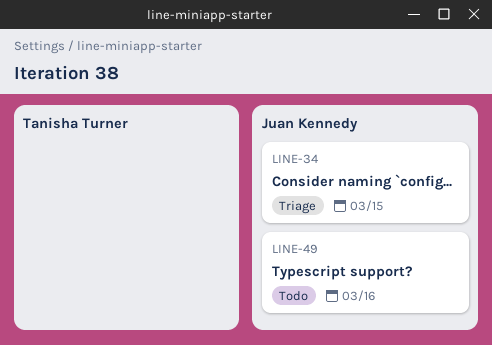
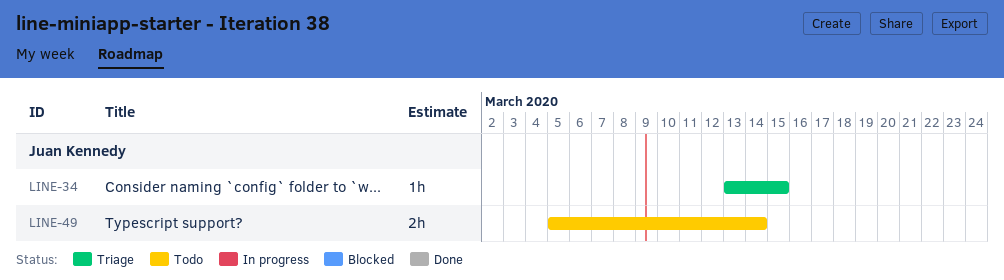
LINE-49, due: Mar 16 -> Mar 14

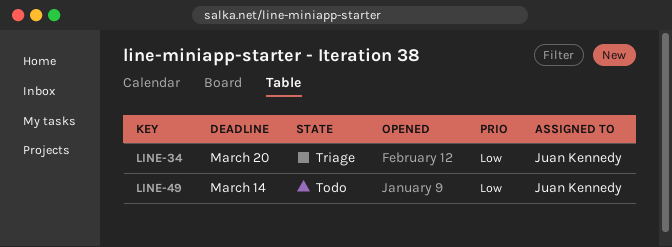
LINE-34, due: Mar 15 -> Mar 20

